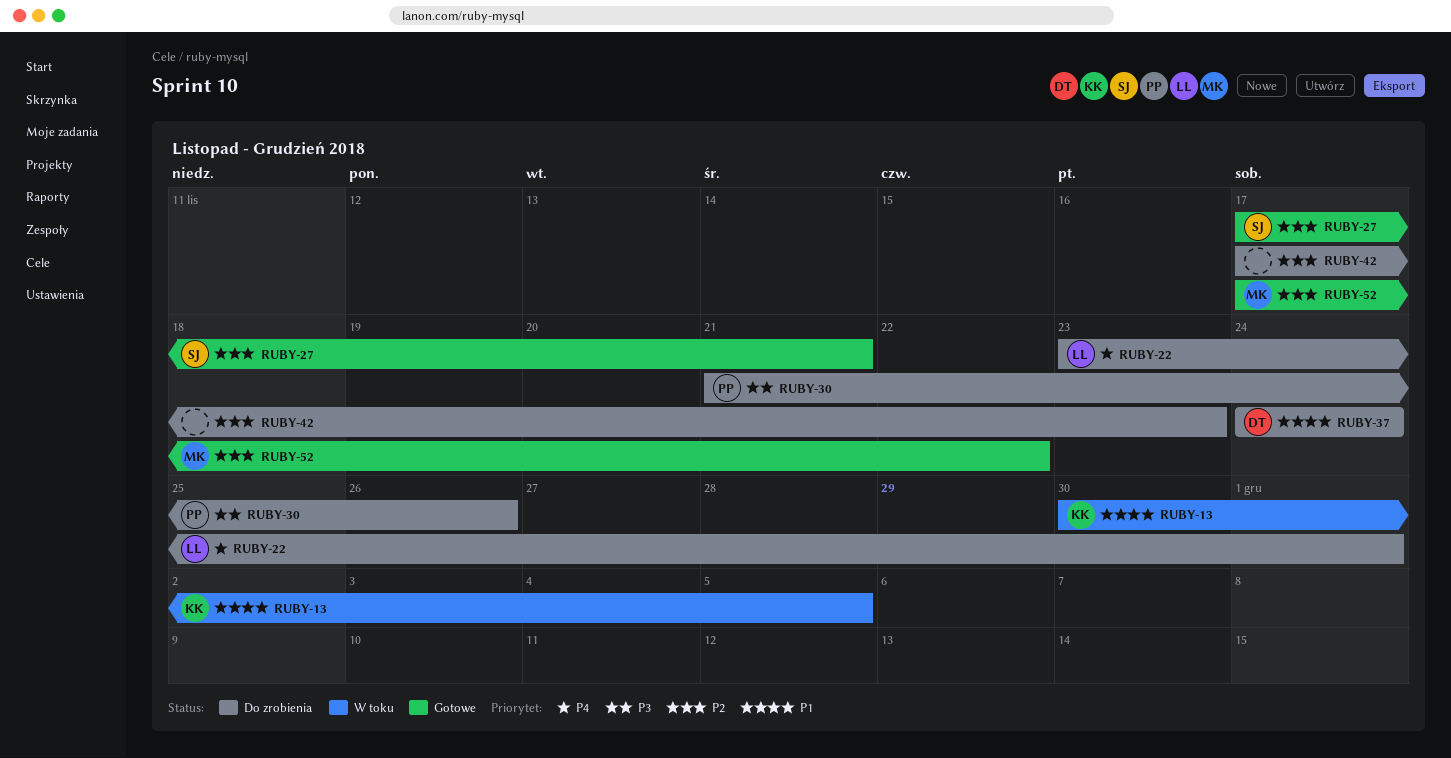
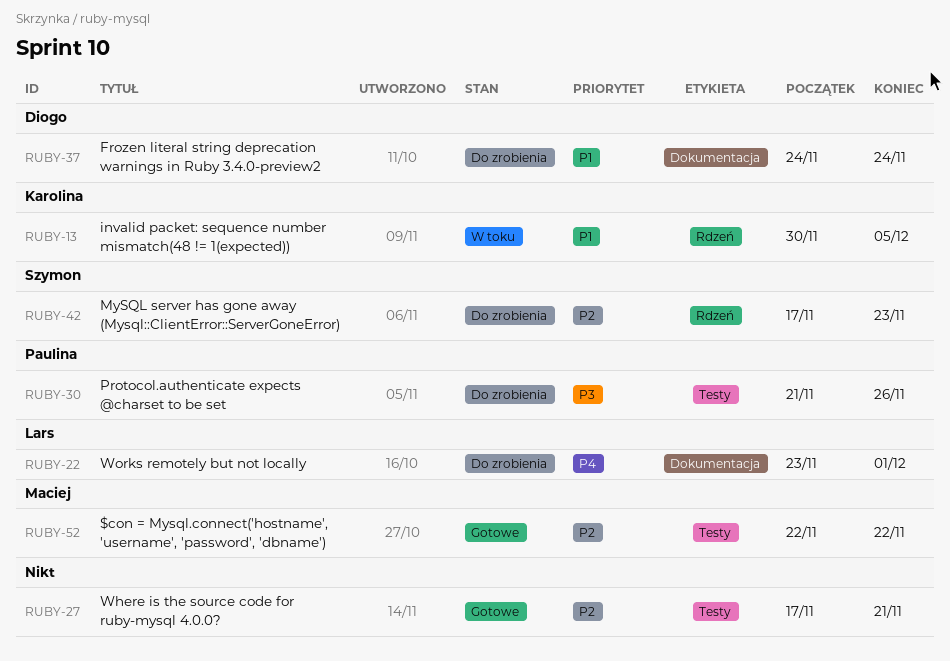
RUBY-27, owner: Szymon -> none
RUBY-42, owner: none -> Szymon
RUBY-52, start: Nov 17 -> Nov 22

